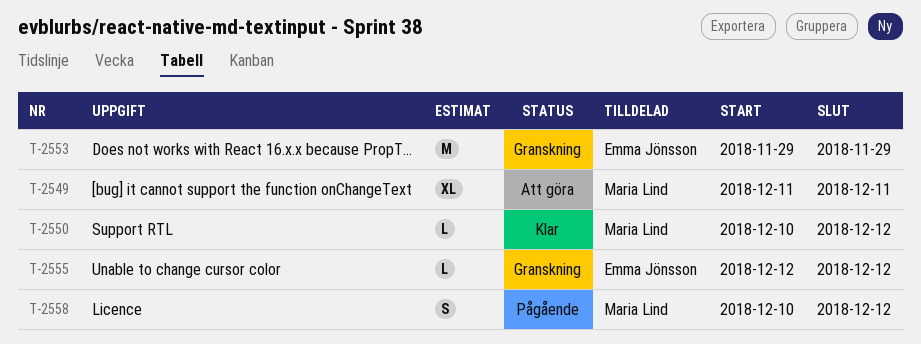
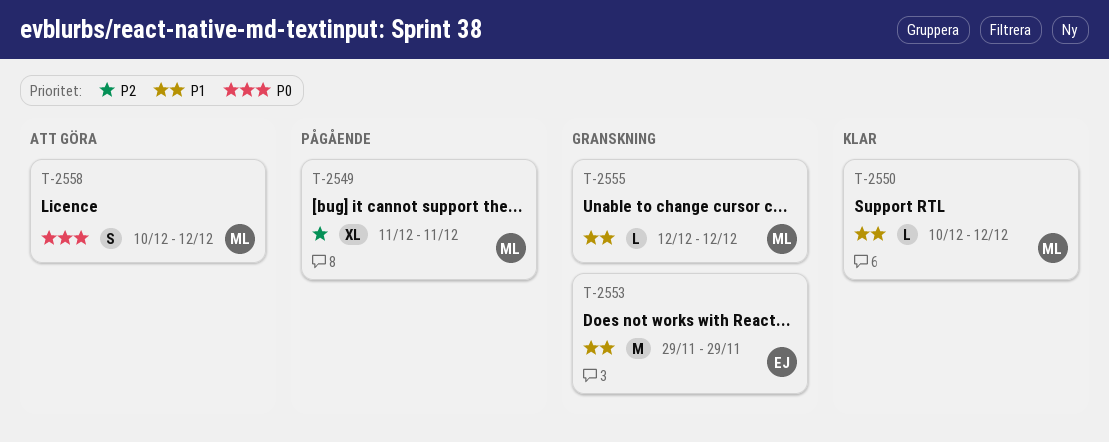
T-2549, status: Att göra -> Pågående
T-2555, owner: Emma Jönsson -> Maria Lind
T-2558, status: Pågående -> Att göra

